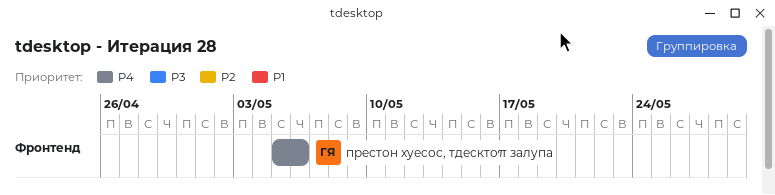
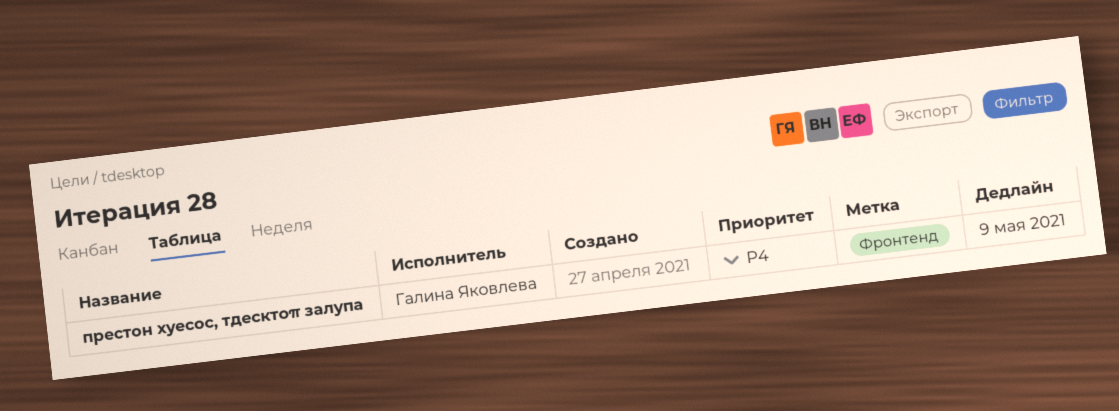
прeстон xyеcоc, тдеcктoπ зaлyпа, due: May 6 -> May 9

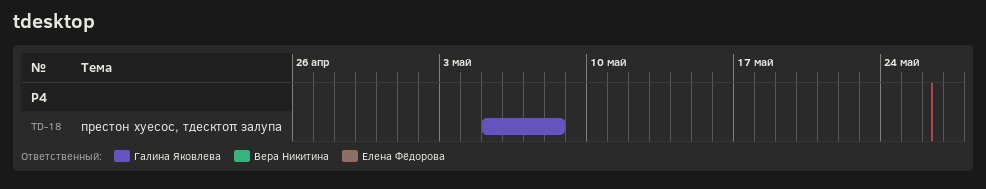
прeстон xyеcоc, тдеcктoπ зaлyпа, due: May 9 -> May 8

